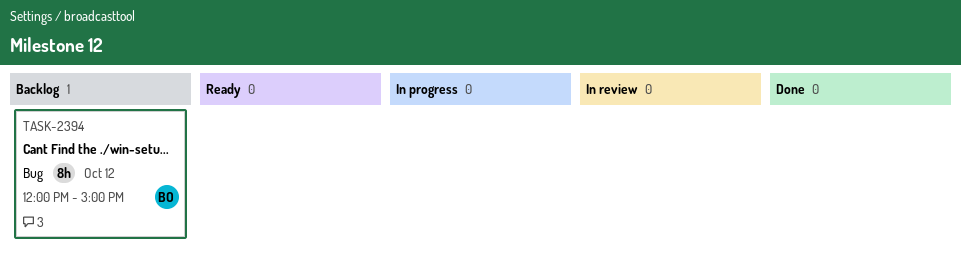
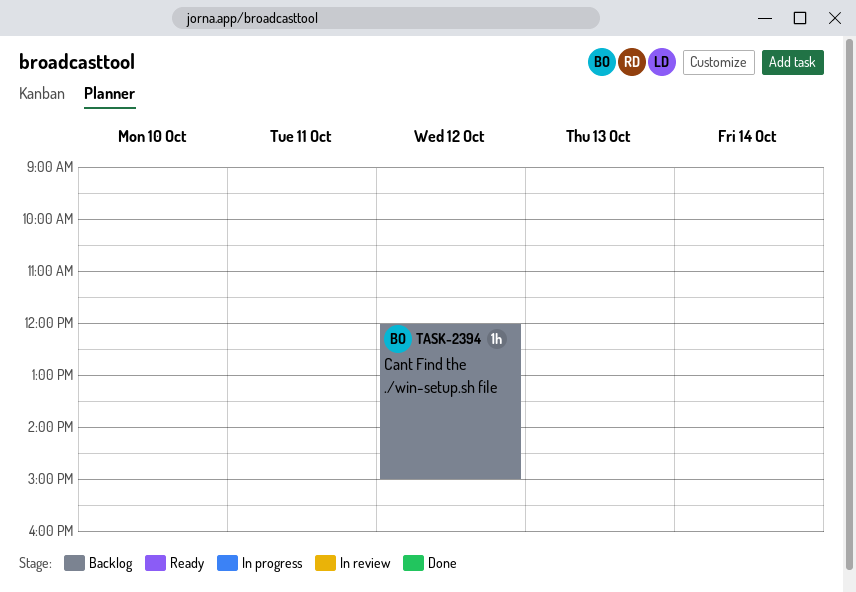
TASK-2394, estimate: 8h -> 1h

